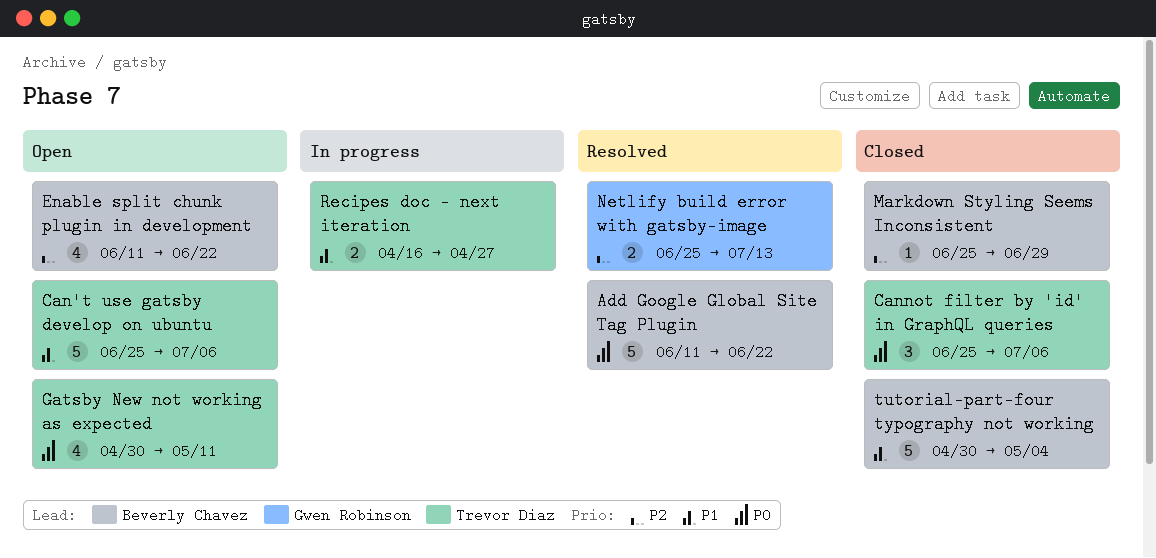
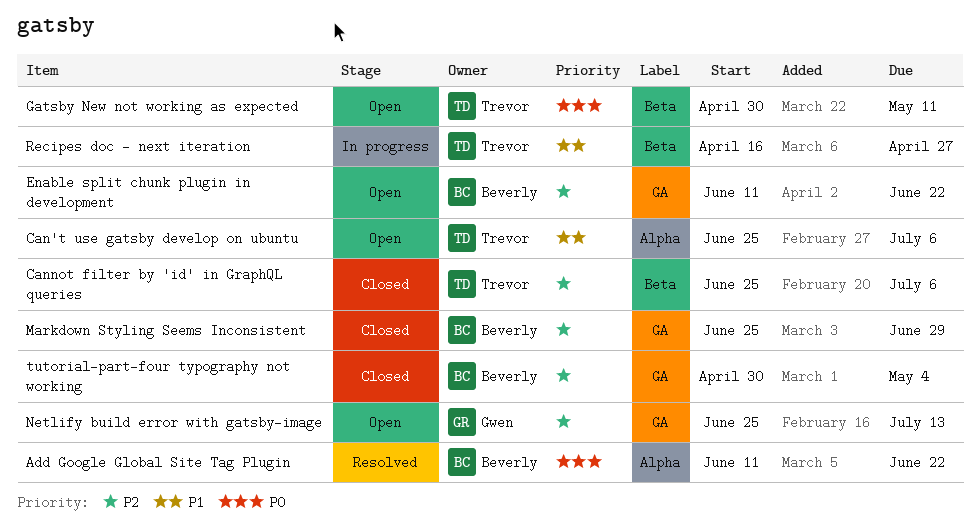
Cannot filter by 'id' in GraphQL queries, priority: P0 -> P2
Netlify build error with gatsby-image, status: Resolved -> Open
tutorial-part-four typography not working, priority: P1 -> P2

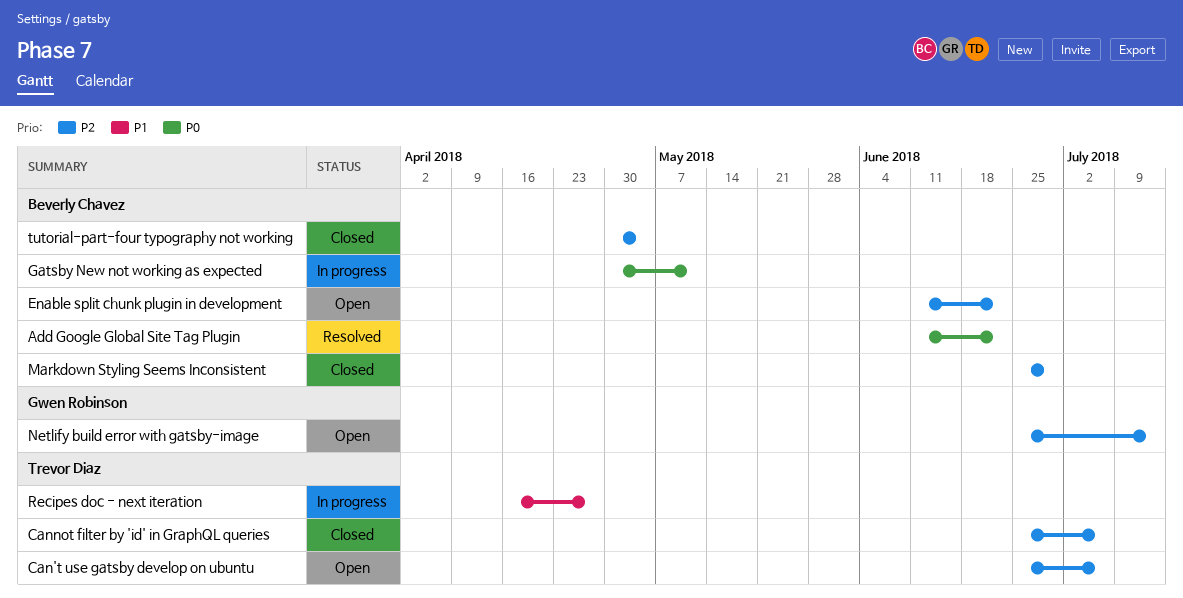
Can't use gatsby develop on ubuntu, priority: P1 -> P2
Gatsby New not working as expected, status: Open -> In progress
Gatsby New not working as expected, owner: Trevor Diaz -> Beverly Chavez

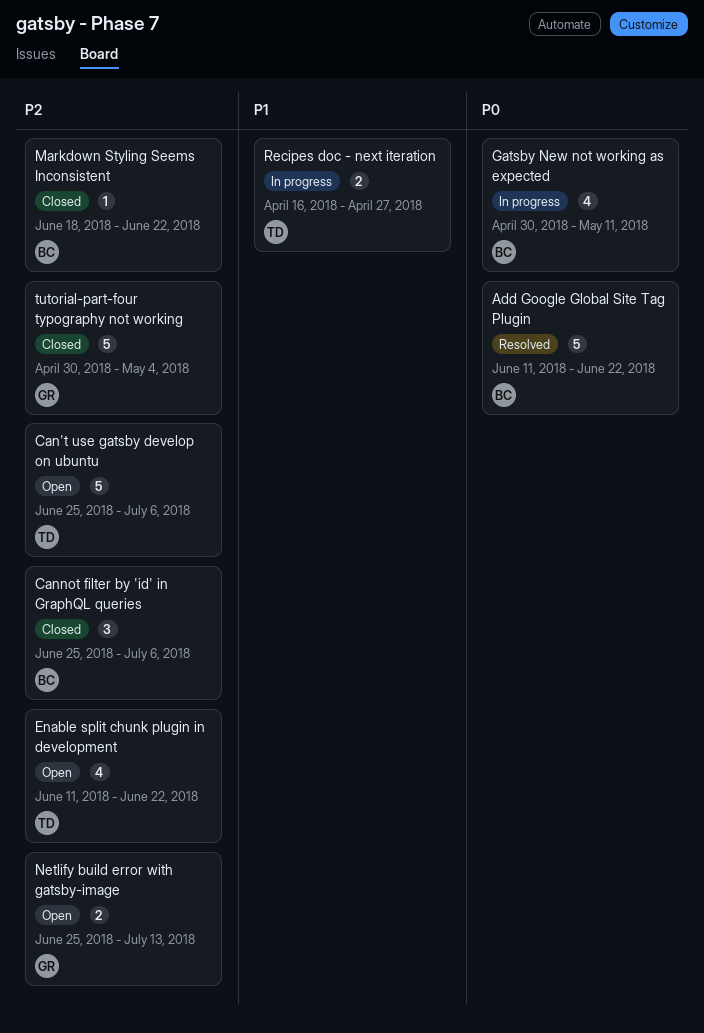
Cannot filter by 'id' in GraphQL queries, owner: Trevor Diaz -> Beverly Chavez
Enable split chunk plugin in development, owner: Beverly Chavez -> Trevor Diaz
Markdown Styling Seems Inconsistent, start: Jun 25 -> Jun 18
Markdown Styling Seems Inconsistent, due: Jun 29 -> Jun 22
tutorial-part-four typography not working, owner: Beverly Chavez -> Gwen Robinson

